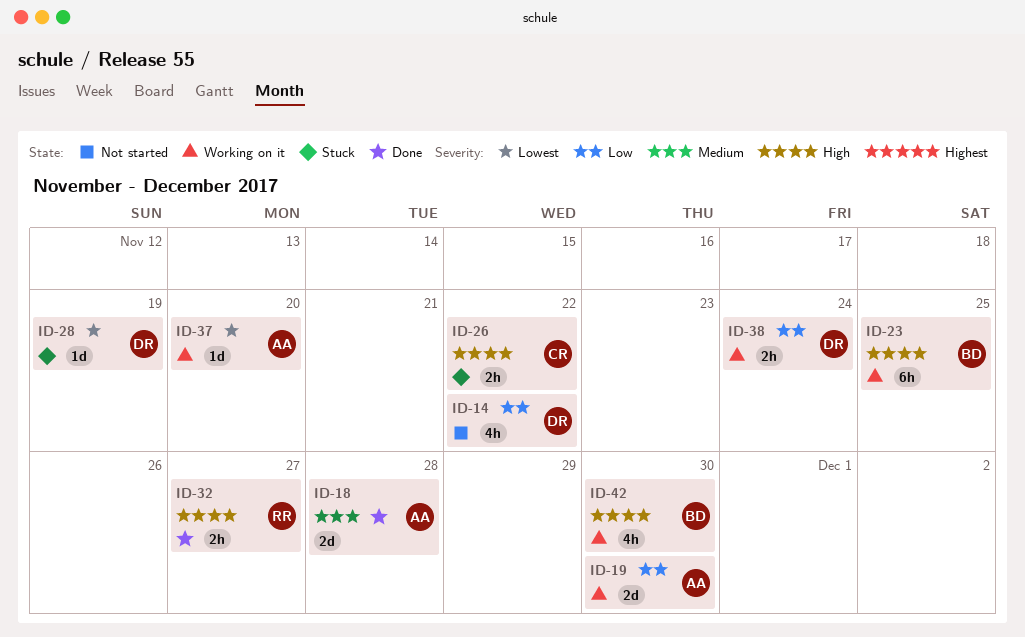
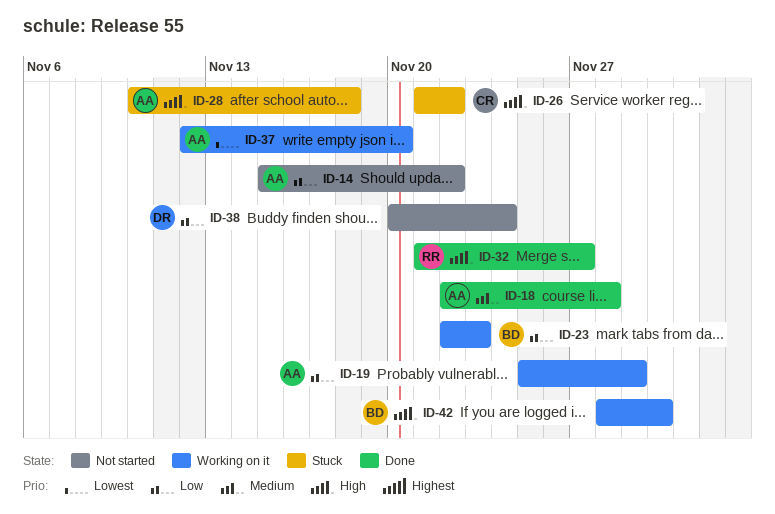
ID-14, owner: DR -> AA
ID-19, due: Nov 30 -> Nov 29
ID-23, priority: High -> Low
ID-23, due: Nov 25 -> Nov 23
ID-28, owner: DR -> AA
ID-28, priority: Lowest -> High
ID-28, due: Nov 19 -> Nov 18
ID-38, status: Working on it -> Not started

